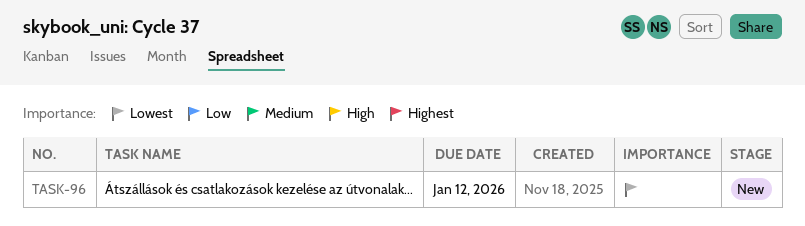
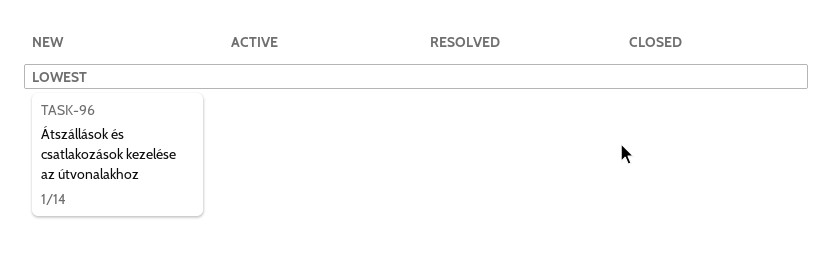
TASK-96, due: Jan 12 -> Jan 14

